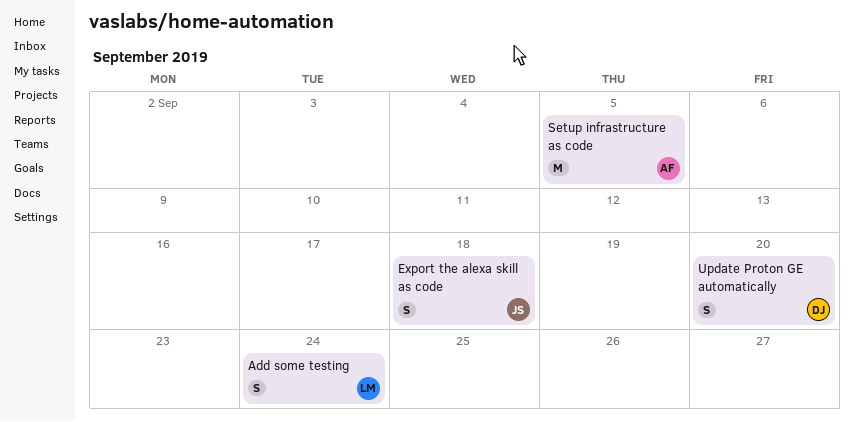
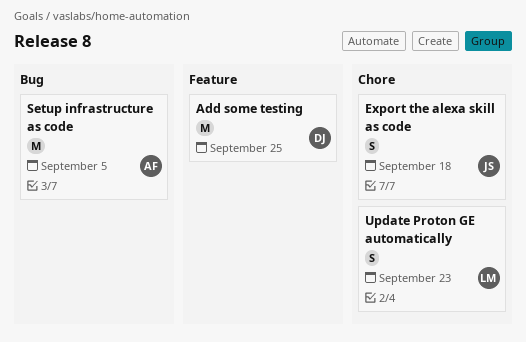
Add some testing, owner: LM -> DJ
Add some testing, estimate: S -> M
Add some testing, due: Sep 24 -> Sep 25
Update Proton GE automatically, owner: DJ -> LM
Update Proton GE automatically, due: Sep 20 -> Sep 23

